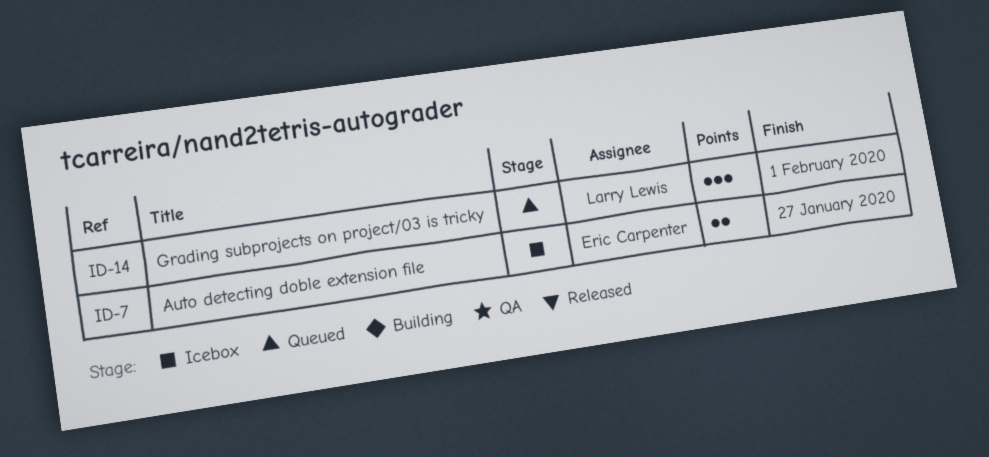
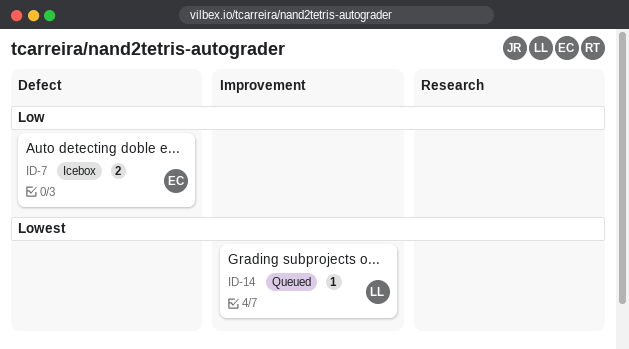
ID-14, estimate: 3 -> 1

